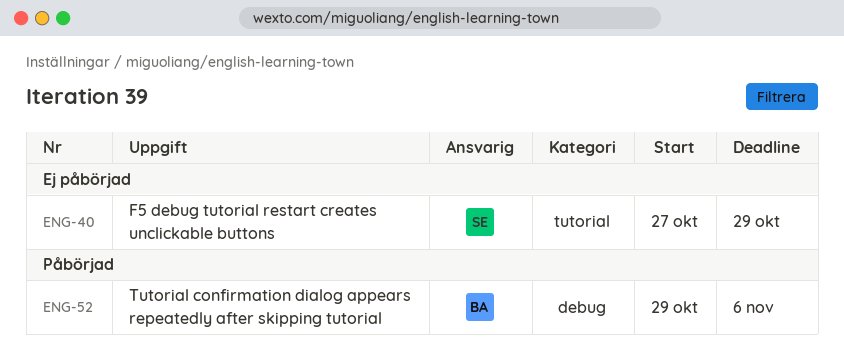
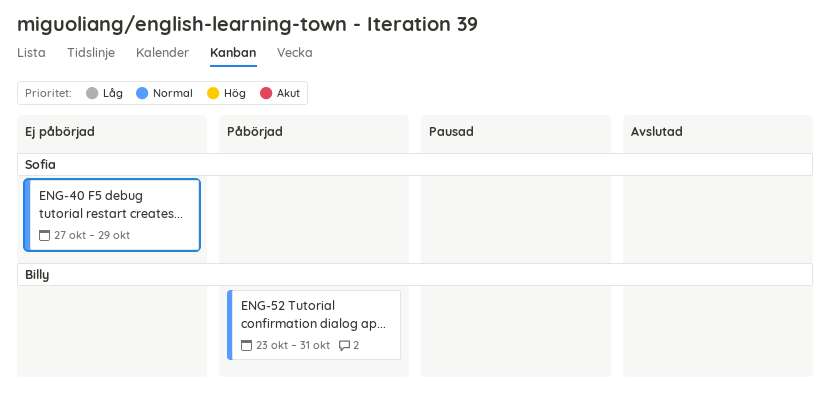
ENG-52, start: Oct 29 -> Oct 23
ENG-52, due: Nov 6 -> Oct 31

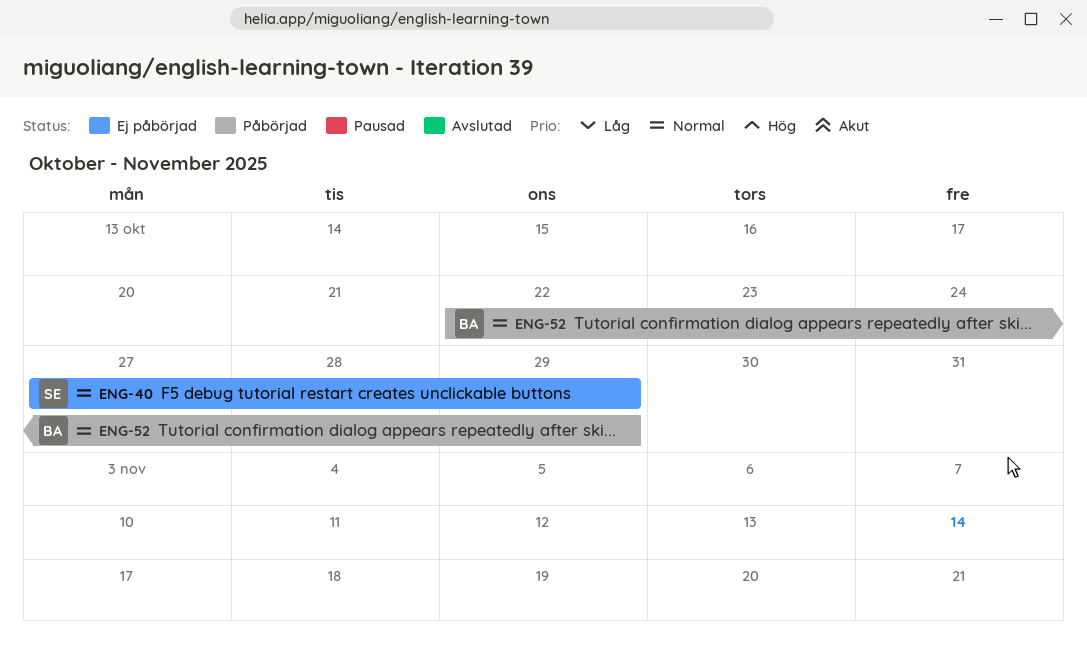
ENG-52, start: Oct 23 -> Oct 22
ENG-52, due: Oct 31 -> Oct 29

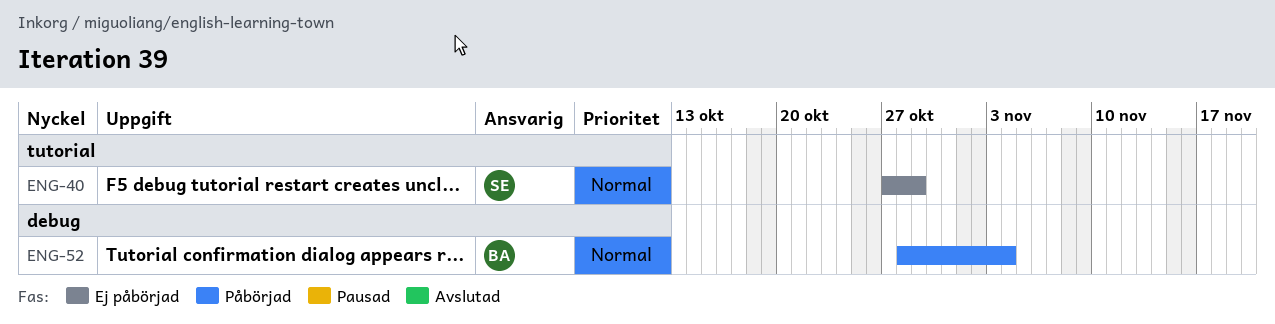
ENG-52, start: Oct 22 -> Oct 28
ENG-52, due: Oct 29 -> Nov 4

